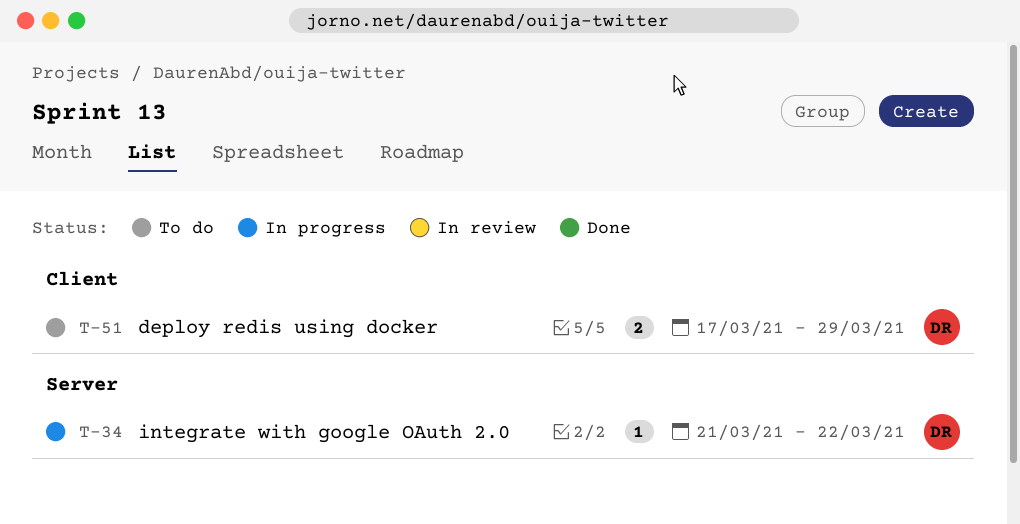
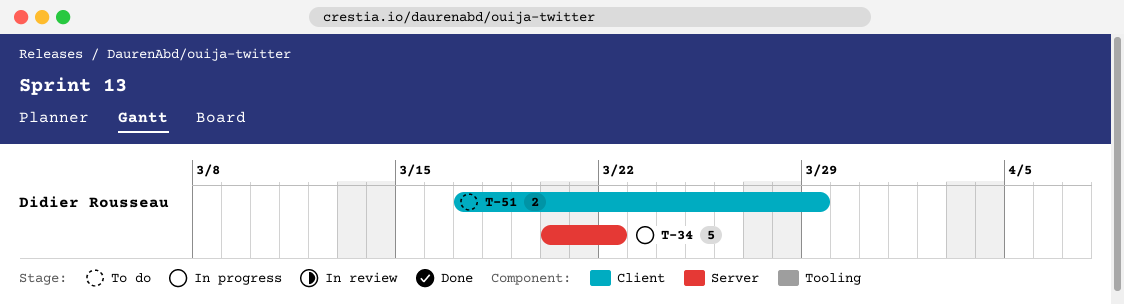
T-34, estimate: 1 -> 5
T-34, start: Mar 21 -> Mar 20

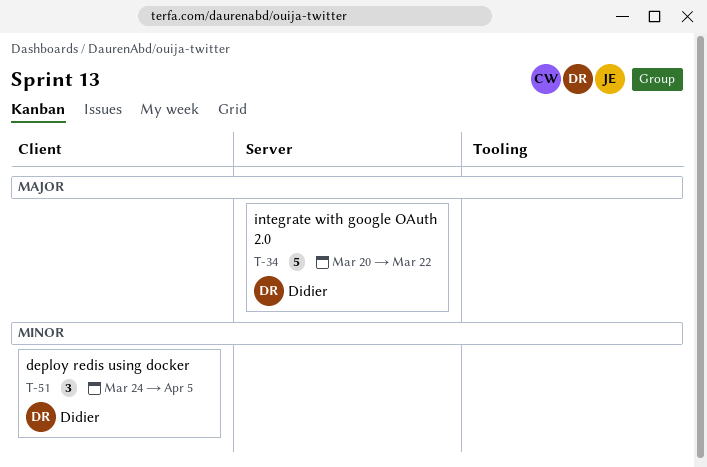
T-51, estimate: 2 -> 3
T-51, start: Mar 17 -> Mar 24
T-51, due: Mar 29 -> Apr 5

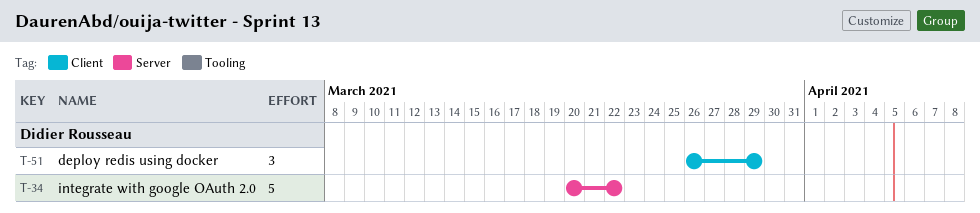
T-51, start: Mar 24 -> Mar 26
T-51, due: Apr 5 -> Mar 29

